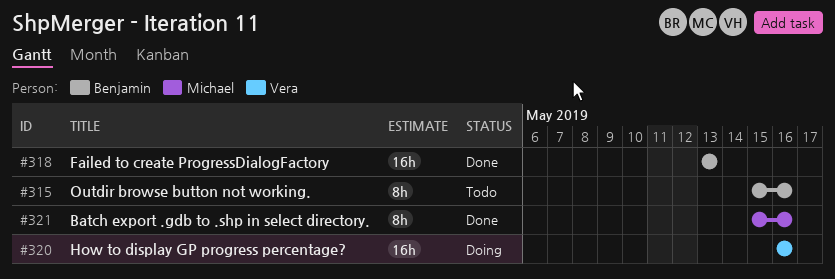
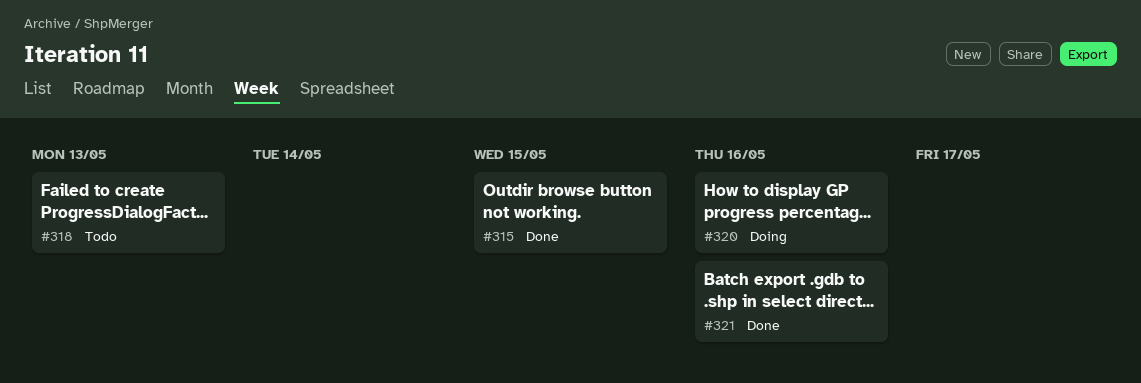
#315, status: Todo -> Done
#315, due: May 16 -> May 15
#318, status: Done -> Todo

